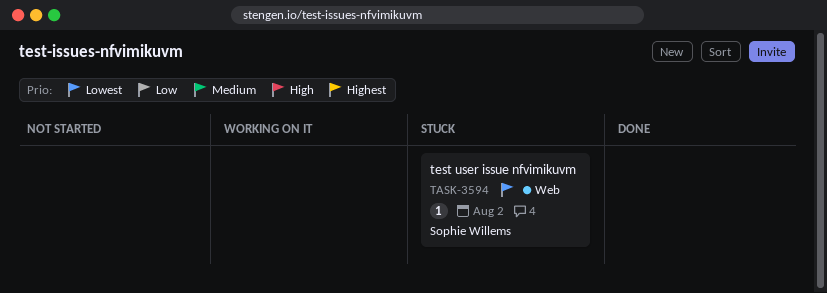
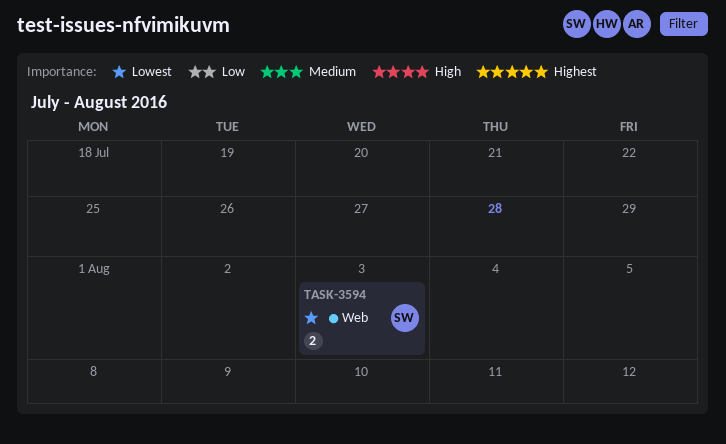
TASK-3594, estimate: 1 -> 2
TASK-3594, due: Aug 2 -> Aug 3

